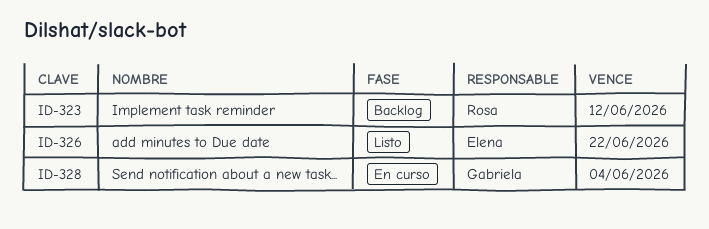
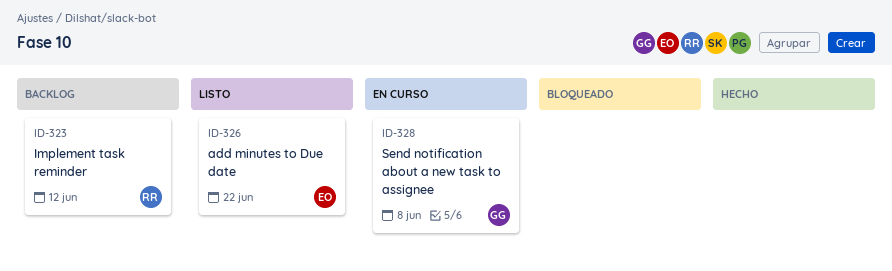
ID-328, due: Jun 4 -> Jun 8

